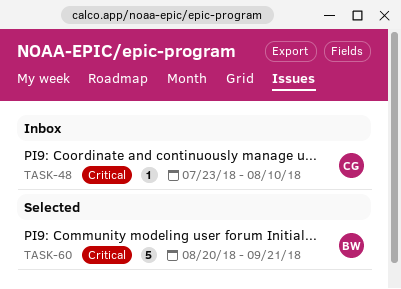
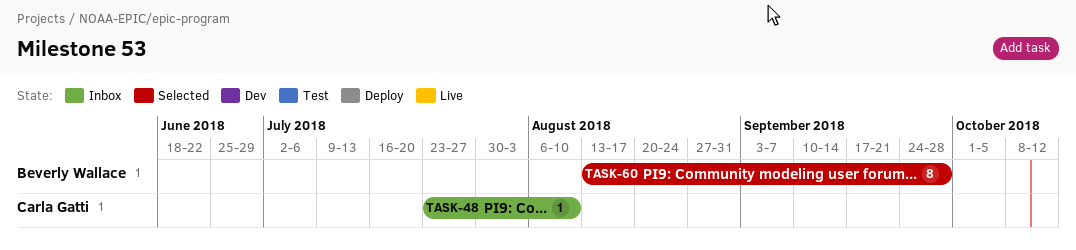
TASK-60, estimate: 5 -> 8
TASK-60, start: Aug 20 -> Aug 13
TASK-60, due: Sep 21 -> Sep 28

